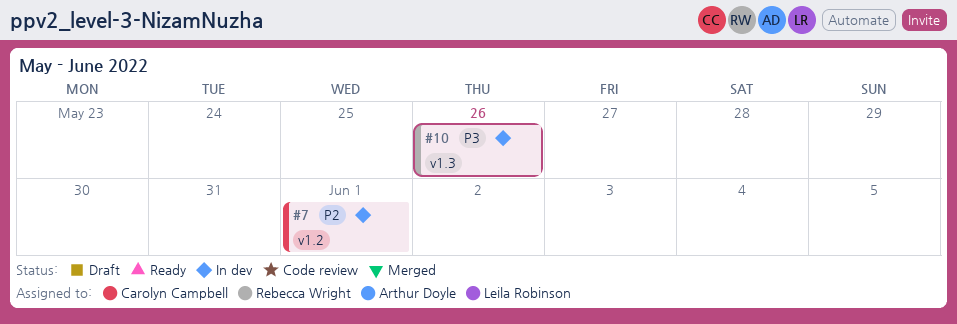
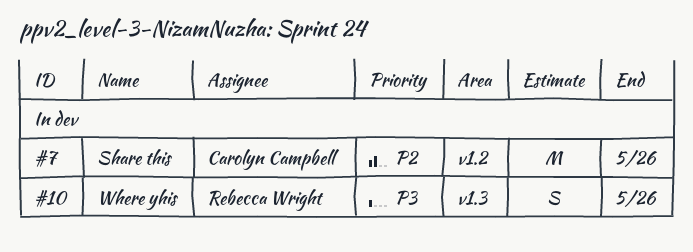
#7, due: Jun 1 -> May 26

